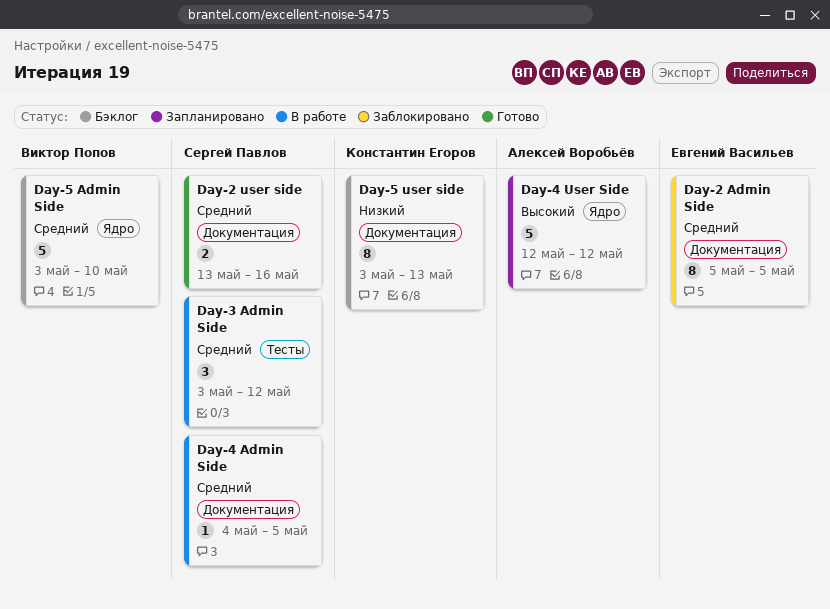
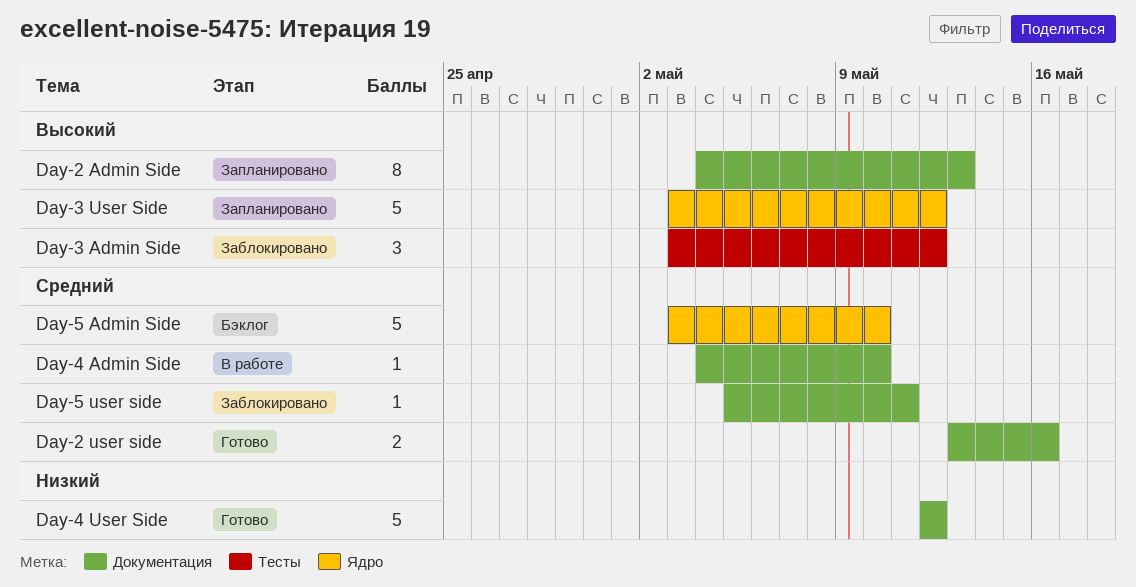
Day-2 Admin Side, status: Заблокировано -> Запланировано
Day-2 Admin Side, priority: Средний -> Высокий
Day-2 Admin Side, start: May 5 -> May 4
Day-2 Admin Side, due: May 5 -> May 13
Day-3 Admin Side, status: В работе -> Заблокировано
Day-3 Admin Side, priority: Средний -> Высокий
Day-3 User Side: none -> present
Day-4 Admin Side, due: May 5 -> May 10
Day-4 User Side, status: Запланировано -> Готово
Day-4 User Side, priority: Высокий -> Низкий
Day-4 User Side, label: Ядро -> Документация
Day-5 user side, status: Бэклог -> Заблокировано
Day-5 user side, priority: Низкий -> Средний
Day-5 user side, estimate: 8 -> 1
Day-5 user side, start: May 3 -> May 5
Day-5 user side, due: May 13 -> May 11

